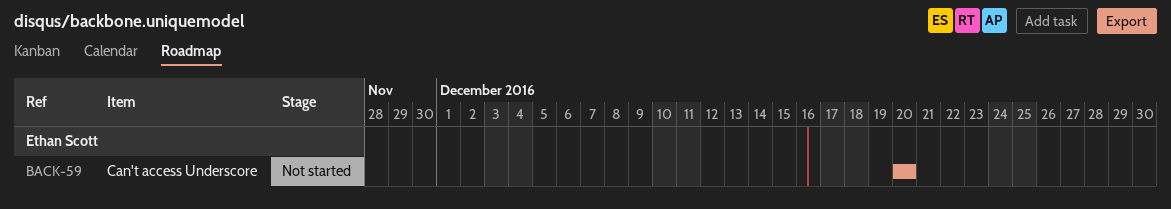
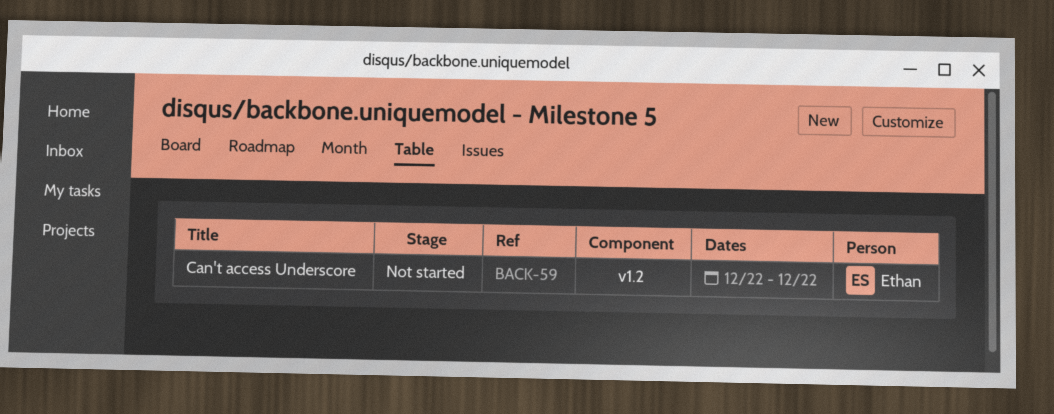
BACK-59, start: Dec 20 -> Dec 22
BACK-59, due: Dec 20 -> Dec 22

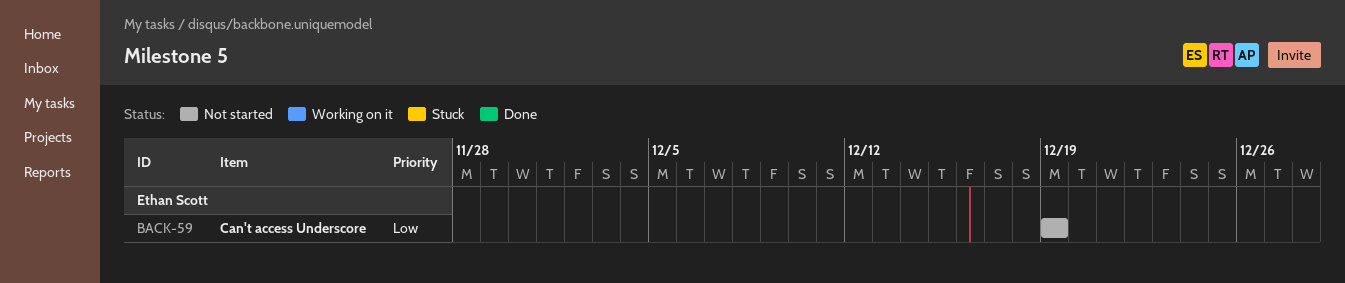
BACK-59, start: Dec 22 -> Dec 19
BACK-59, due: Dec 22 -> Dec 19

